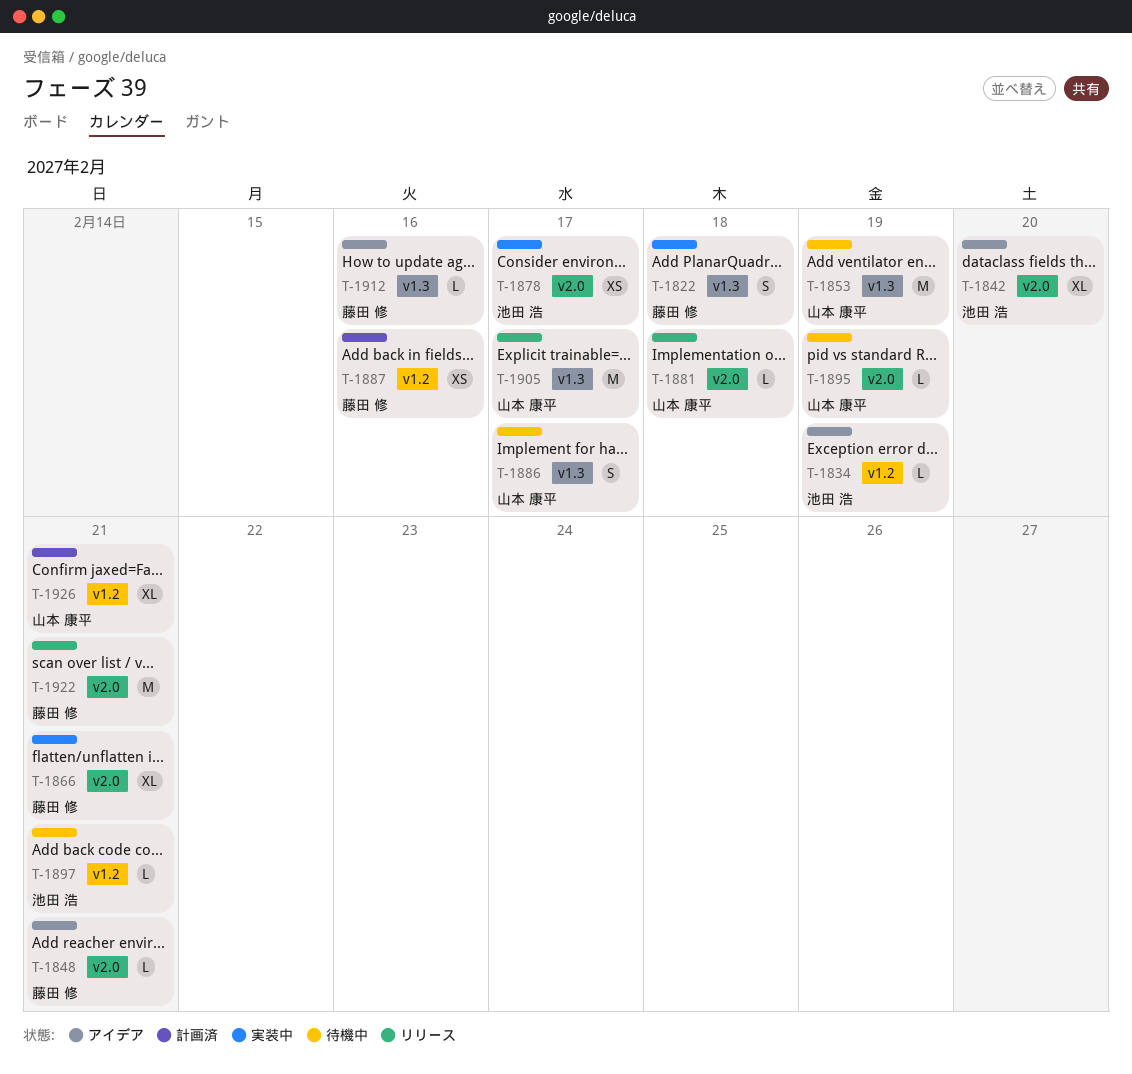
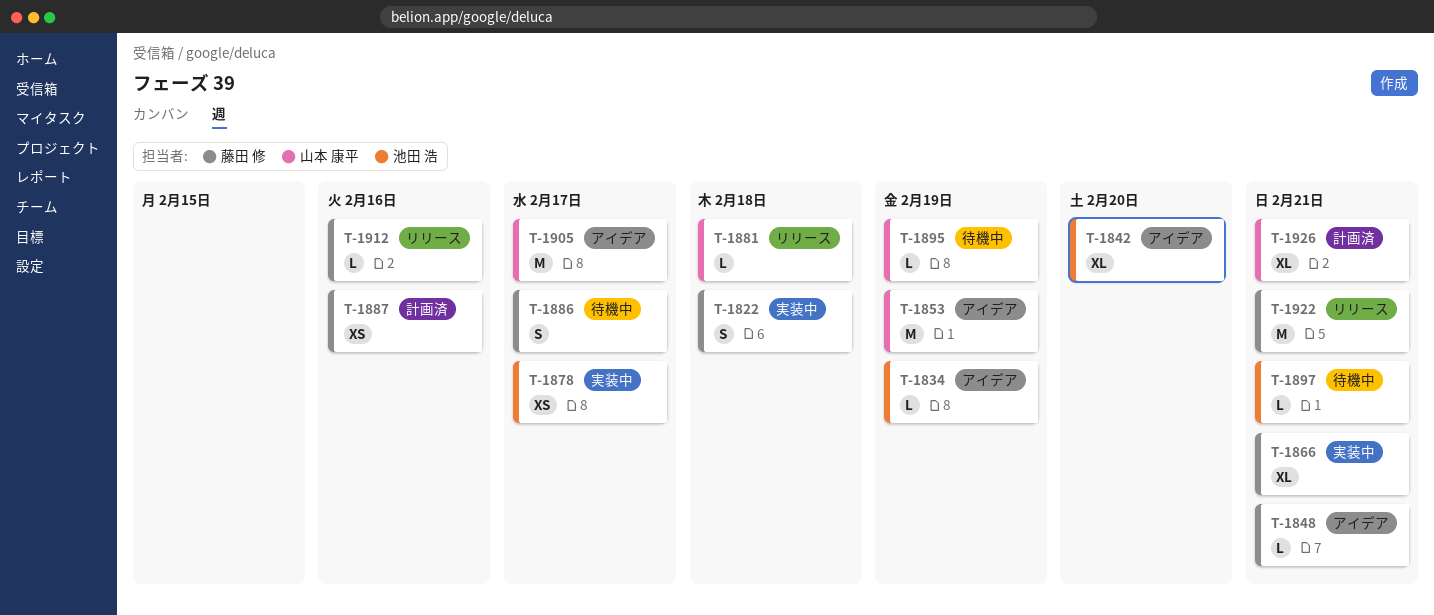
T-1853, status: 待機中 -> アイデア
T-1886, owner: 山本 康平 -> 藤田 修
T-1905, status: リリース -> アイデア
T-1912, status: アイデア -> リリース

